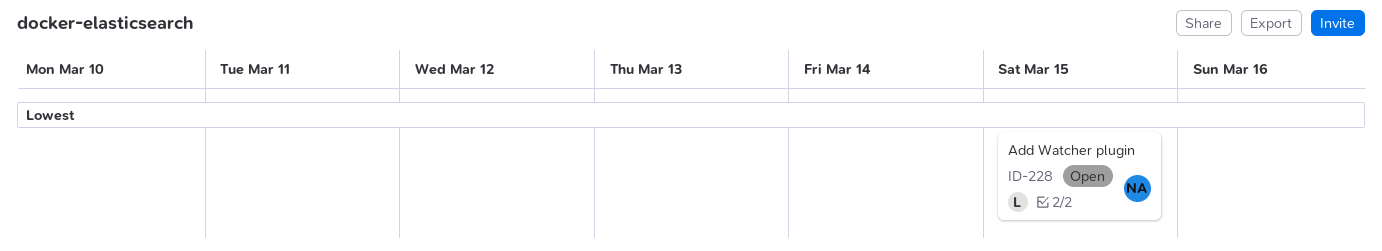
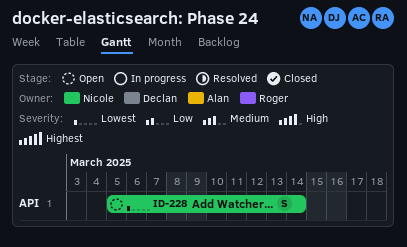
ID-228, estimate: L -> S
ID-228, due: Mar 15 -> Mar 14

